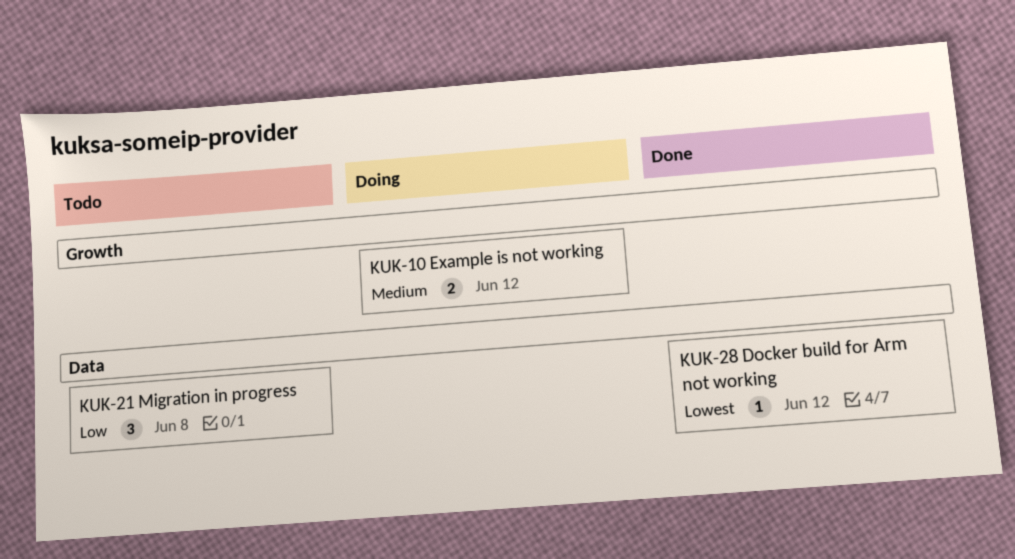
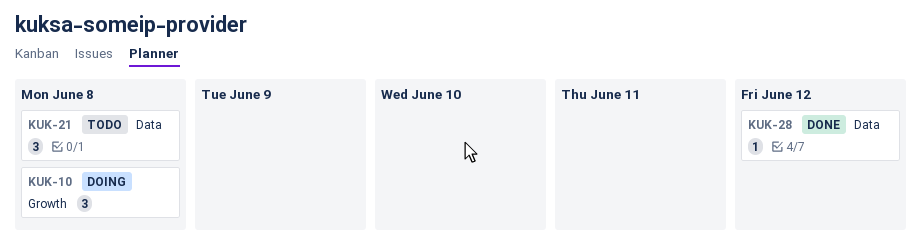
KUK-10, estimate: 2 -> 3
KUK-10, due: Jun 12 -> Jun 8

